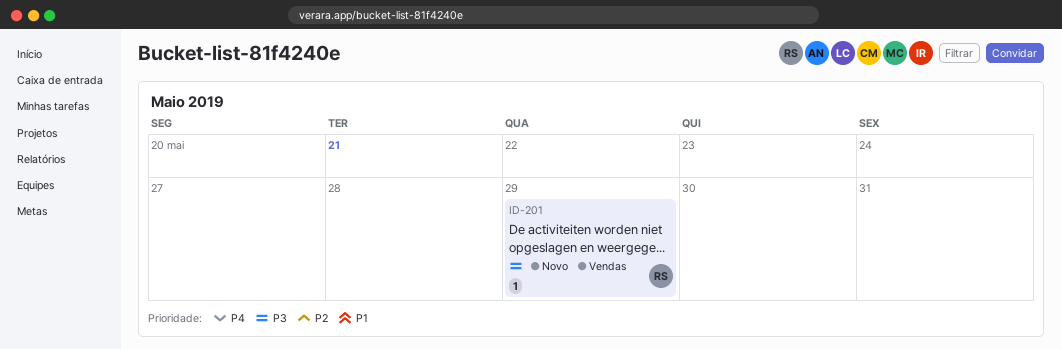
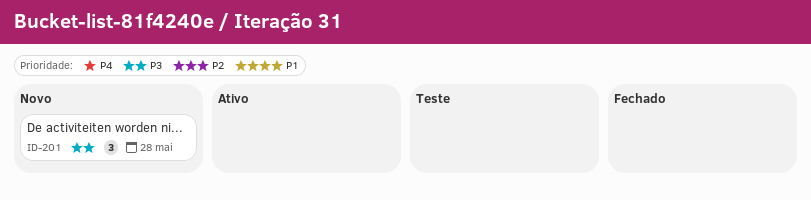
ID-201, estimate: 1 -> 3
ID-201, due: May 29 -> May 28

